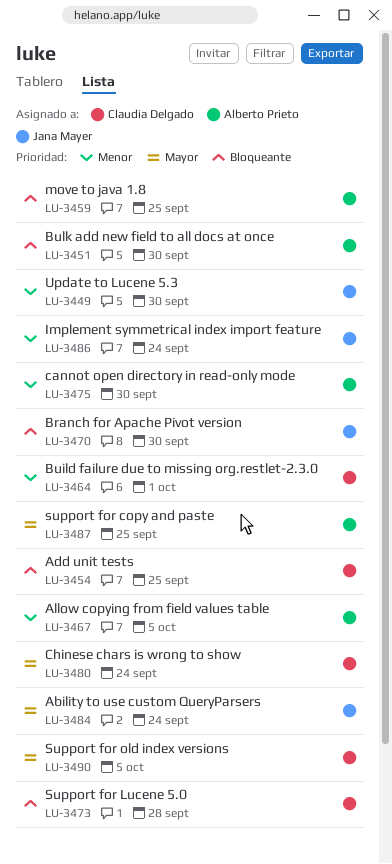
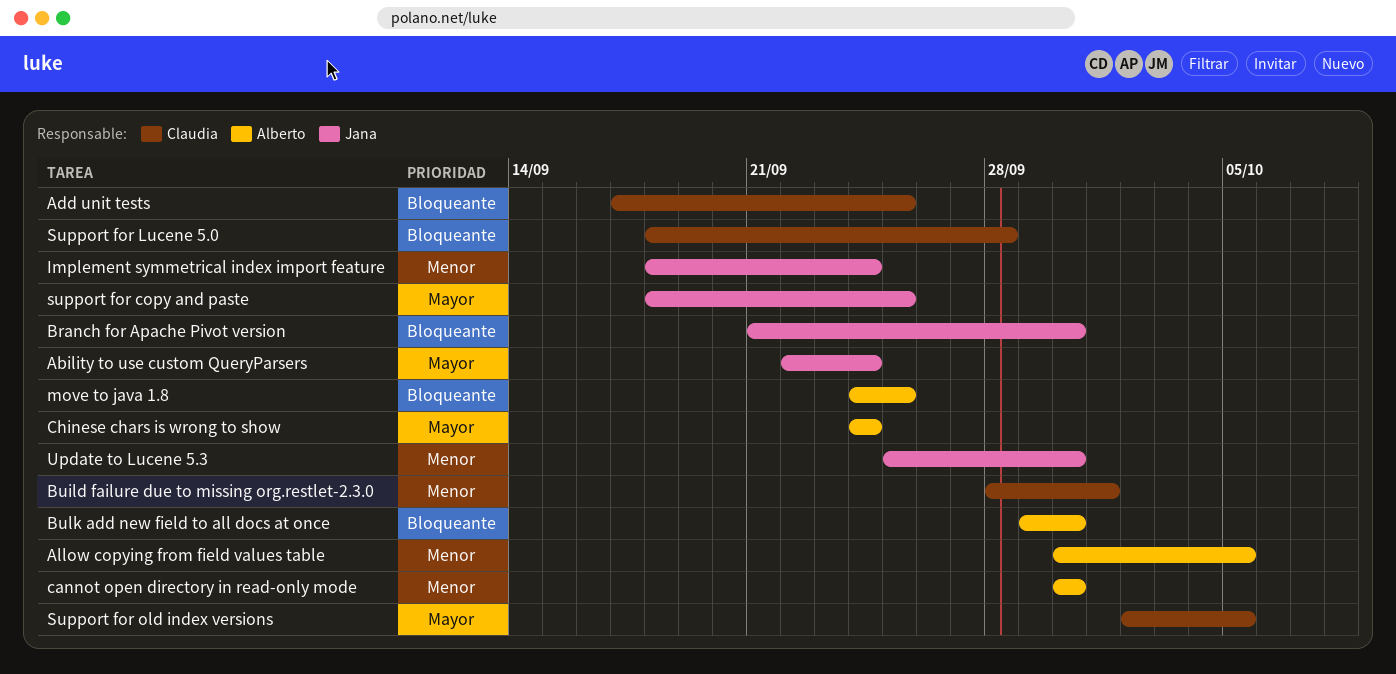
Chinese chars is wrong to show, owner: Claudia Delgado -> Alberto Prieto
support for copy and paste, owner: Alberto Prieto -> Jana Mayer

